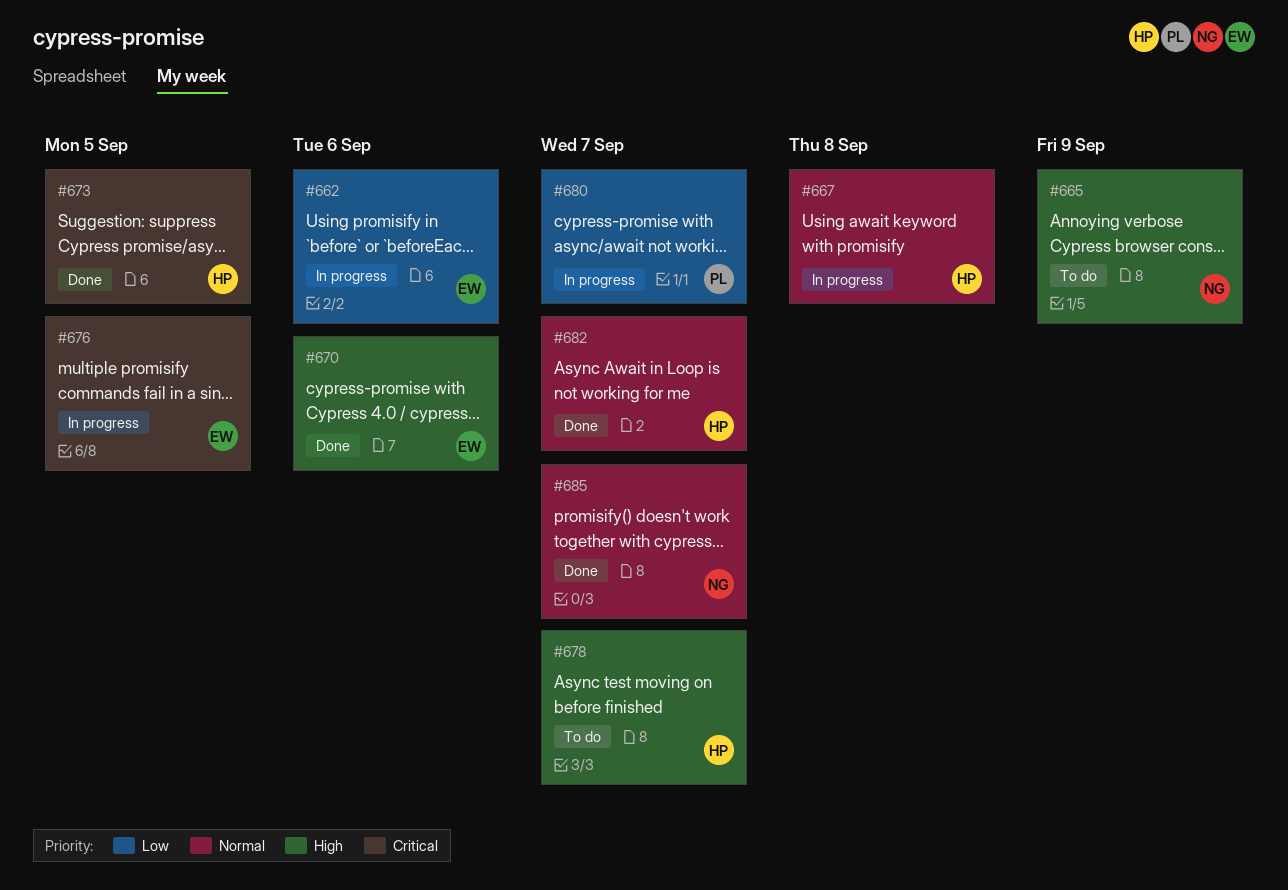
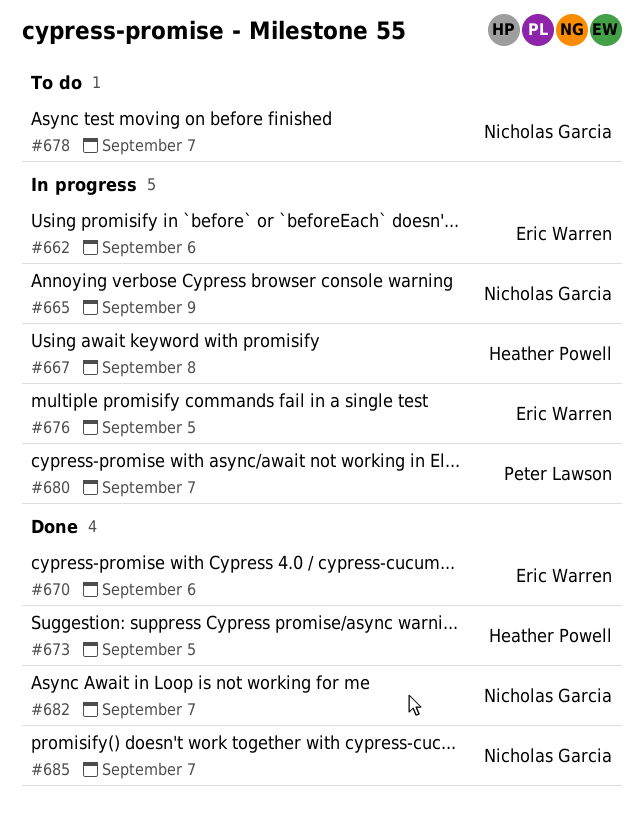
#665, status: To do -> In progress
#678, owner: Heather Powell -> Nicholas Garcia
#682, owner: Heather Powell -> Nicholas Garcia

